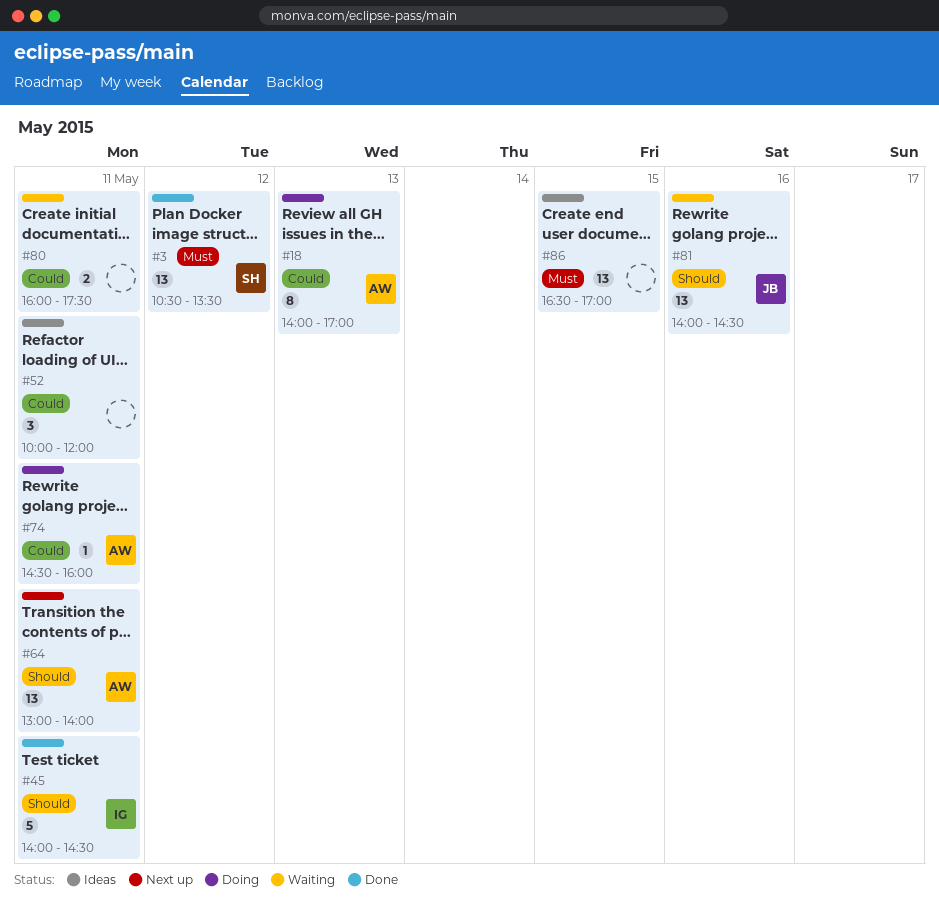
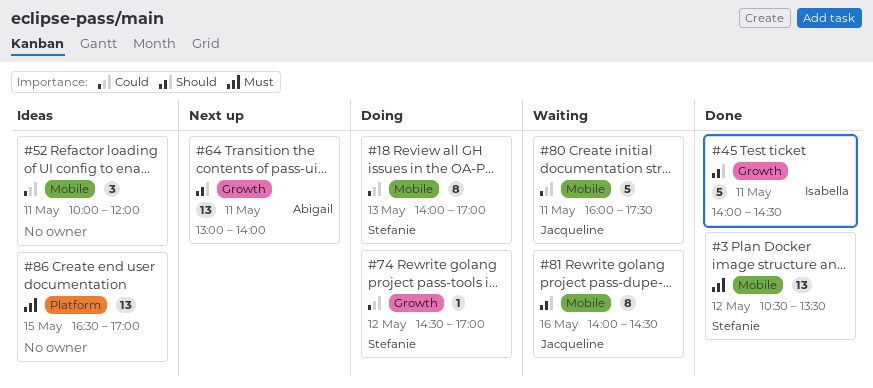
#18, owner: Abigail -> Stefanie
#74, owner: Abigail -> Stefanie
#74, day: May 11 -> May 12
#74, ends: 16:00 -> 17:00
#80, owner: none -> Jacqueline
#80, estimate: 2 -> 5
#81, estimate: 13 -> 8

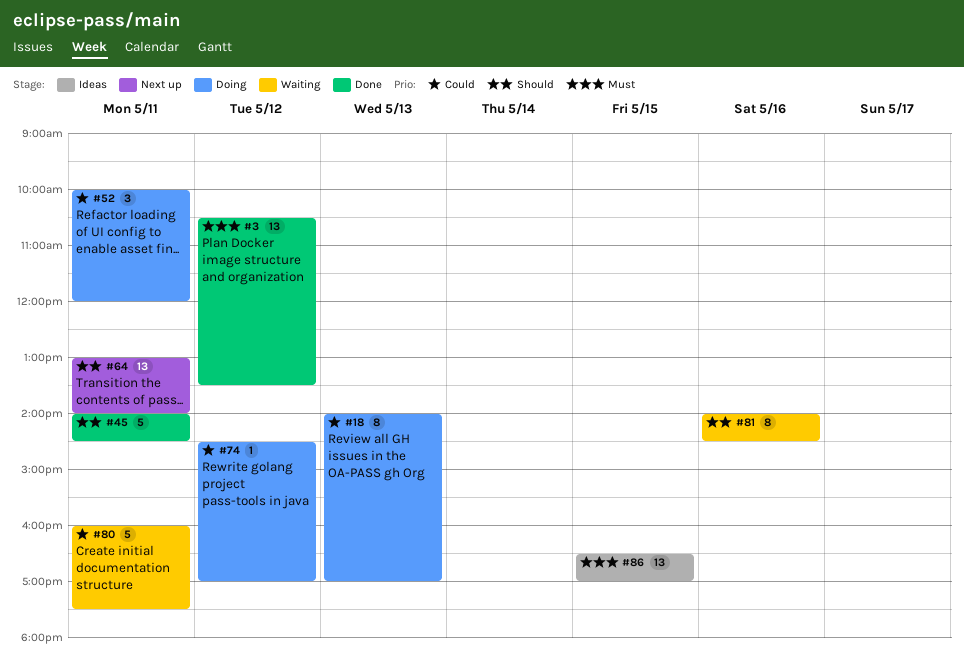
#52, status: Ideas -> Doing

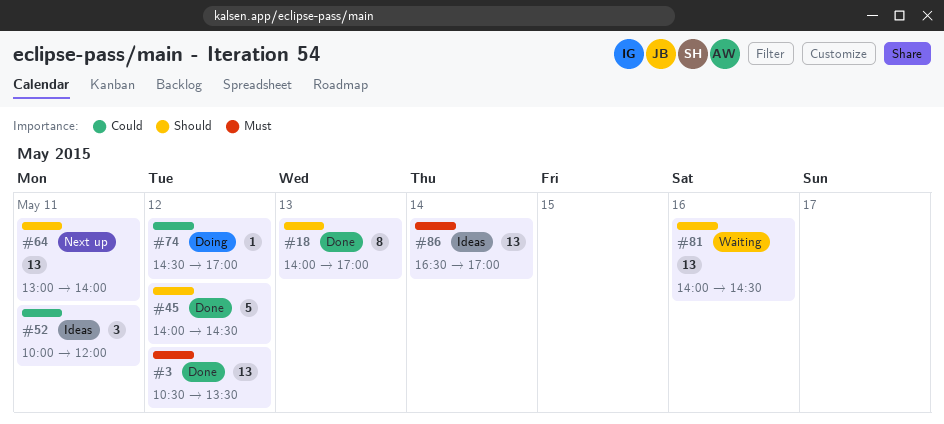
#18, status: Doing -> Done
#18, priority: Could -> Should
#45, day: May 11 -> May 12
#52, status: Doing -> Ideas
#80: present -> none
#81, estimate: 8 -> 13
#86, day: May 15 -> May 14

